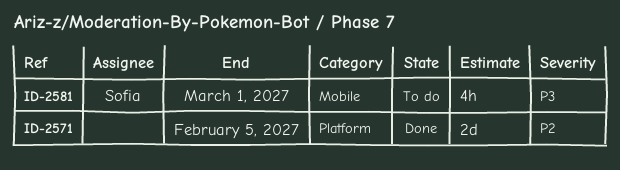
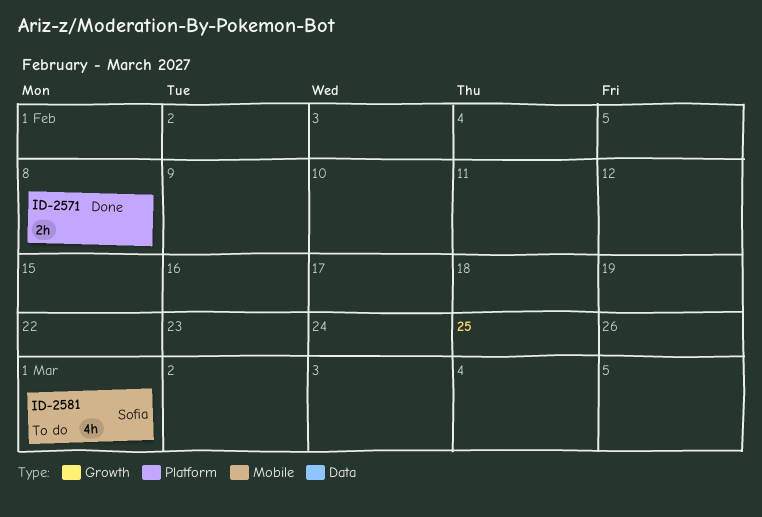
ID-2571, estimate: 2d -> 2h
ID-2571, due: Feb 5 -> Feb 8

